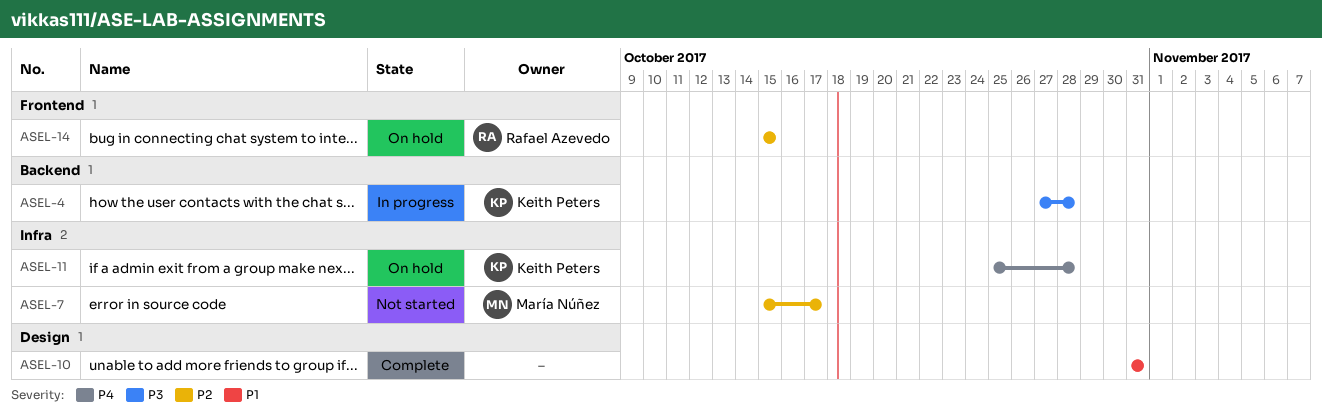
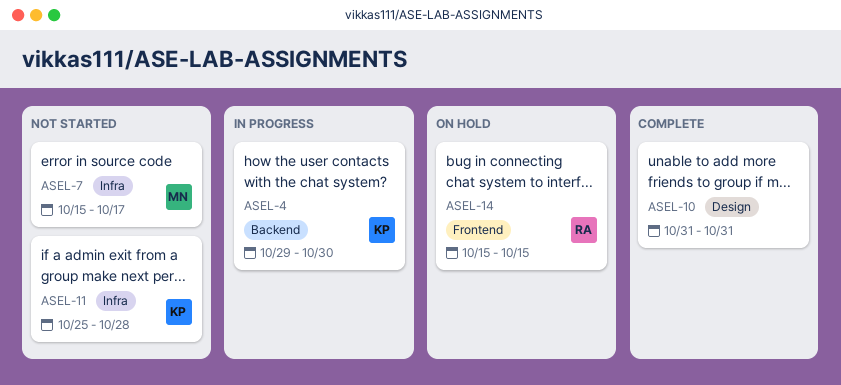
ASEL-4, start: Oct 27 -> Oct 29
ASEL-4, due: Oct 28 -> Oct 30
ASEL-11, status: On hold -> Not started

